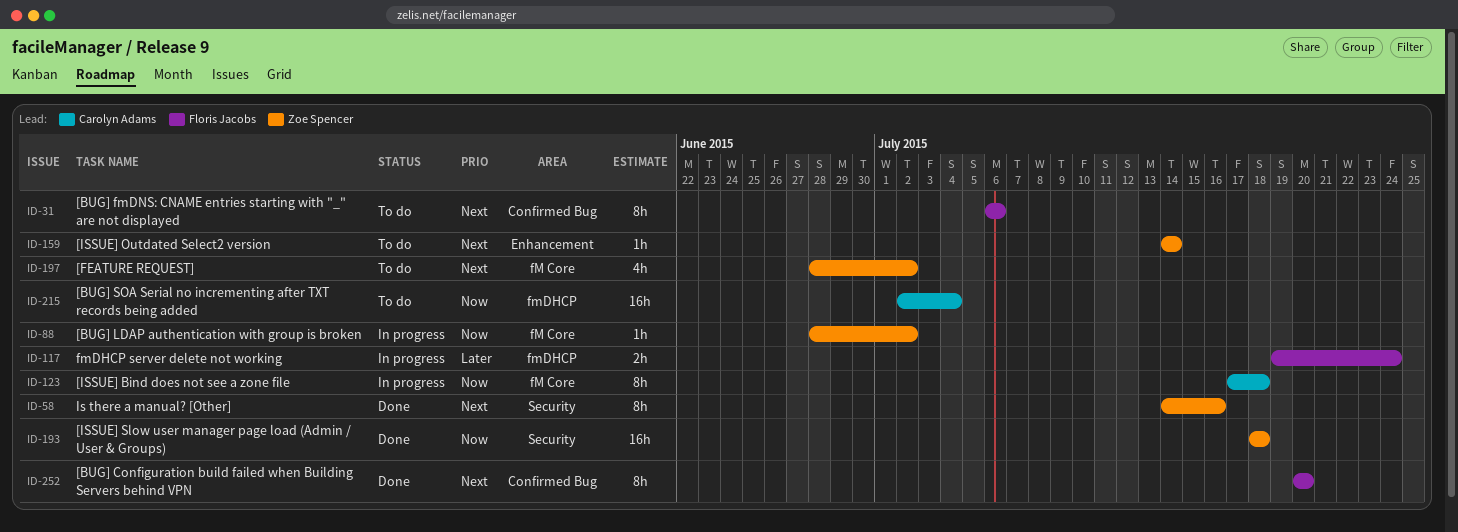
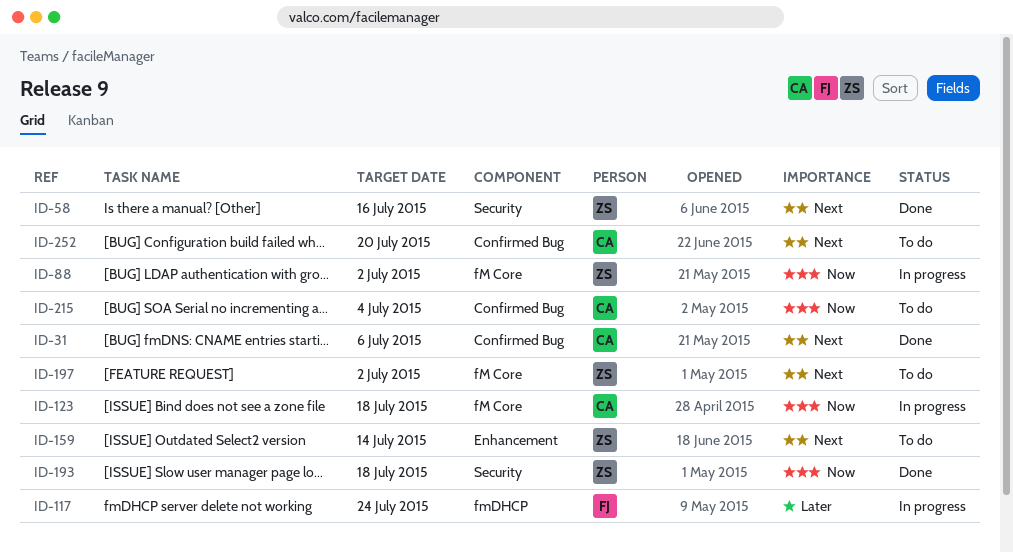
ID-31, status: To do -> Done
ID-31, owner: Floris Jacobs -> Carolyn Adams
ID-215, label: fmDHCP -> Confirmed Bug
ID-252, status: Done -> To do
ID-252, owner: Floris Jacobs -> Carolyn Adams

